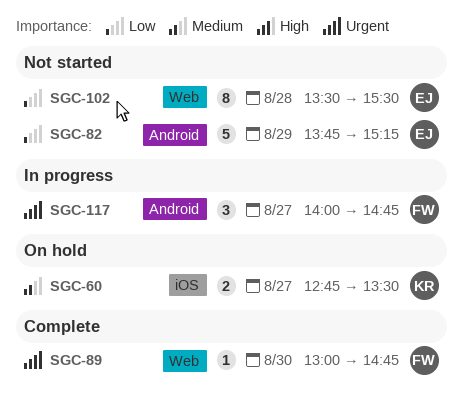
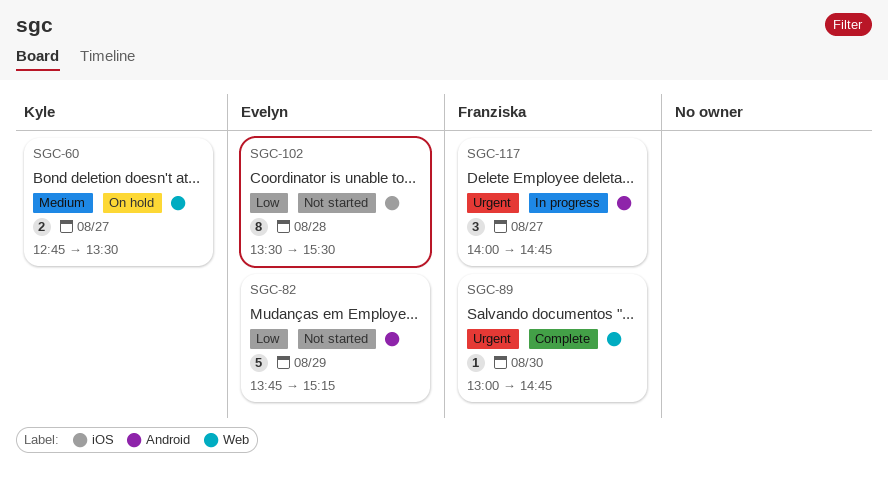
SGC-60, label: iOS -> Web
SGC-102, label: Web -> iOS

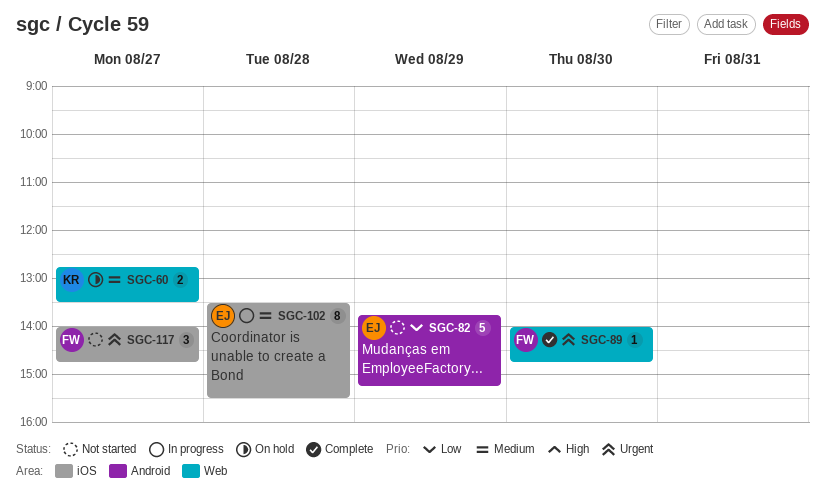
SGC-89, begins: 13:00 -> 14:00
SGC-102, status: Not started -> In progress
SGC-102, priority: Low -> Medium
SGC-117, status: In progress -> Not started
SGC-117, label: Android -> iOS

